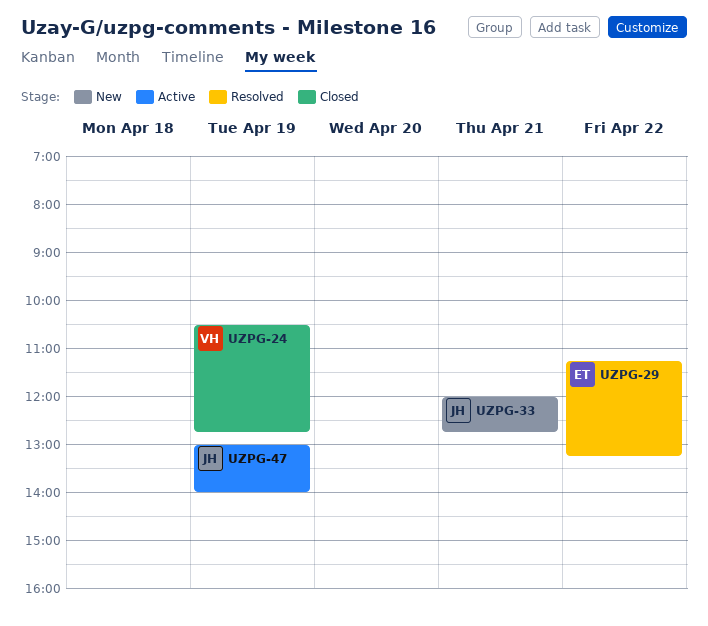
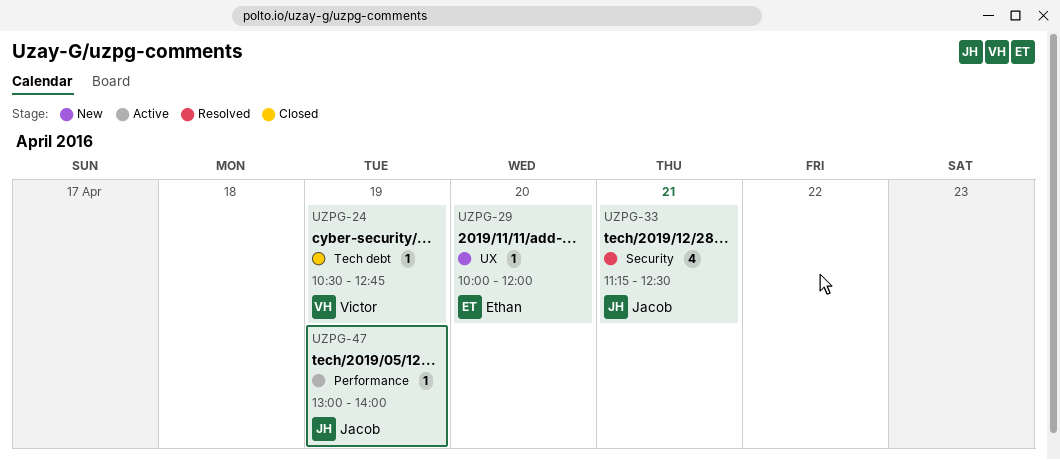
UZPG-29, status: Resolved -> New
UZPG-29, day: Apr 22 -> Apr 20
UZPG-29, begins: 11:15 -> 10:00
UZPG-29, ends: 13:15 -> 12:00
UZPG-33, status: New -> Resolved
UZPG-33, begins: 12:00 -> 11:15
UZPG-33, ends: 12:45 -> 12:30

